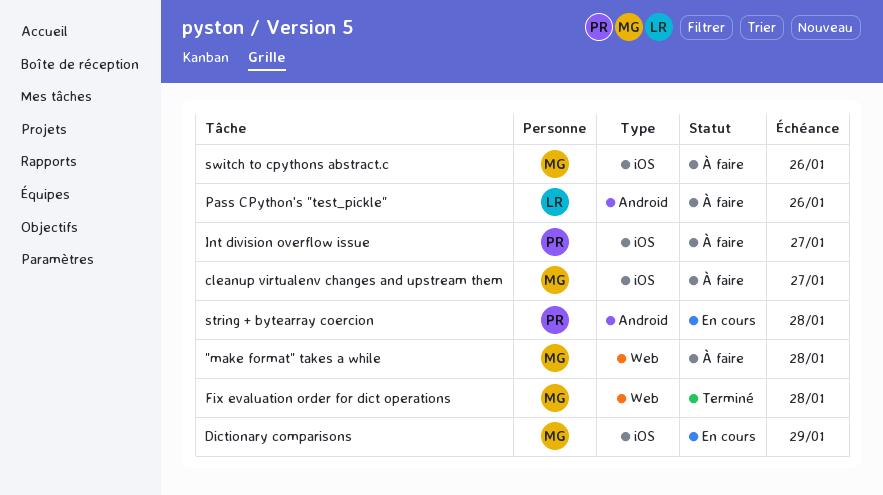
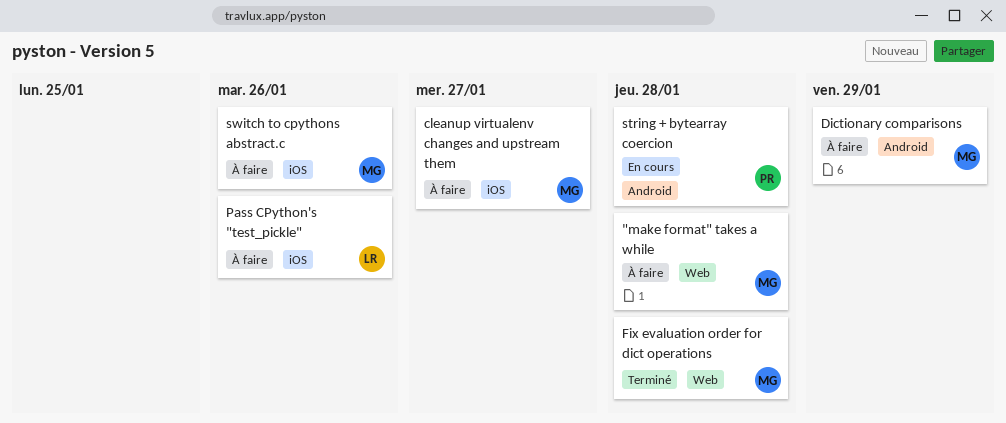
Dictionary comparisons, status: En cours -> À faire
Dictionary comparisons, label: iOS -> Android
Int division overflow issue: present -> none
Pass CPython's "test_pickle", label: Android -> iOS

